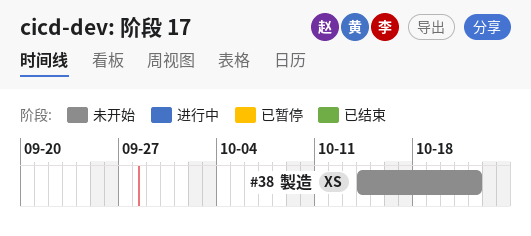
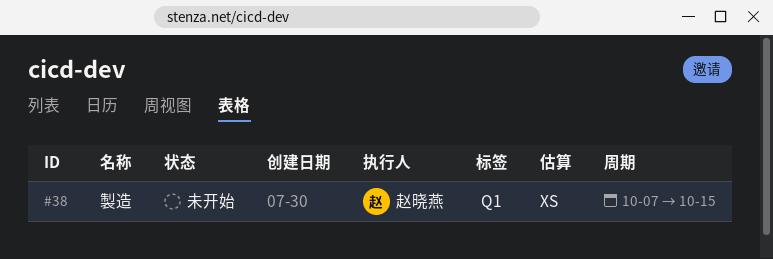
#38, start: Oct 14 -> Oct 7
#38, due: Oct 22 -> Oct 15

